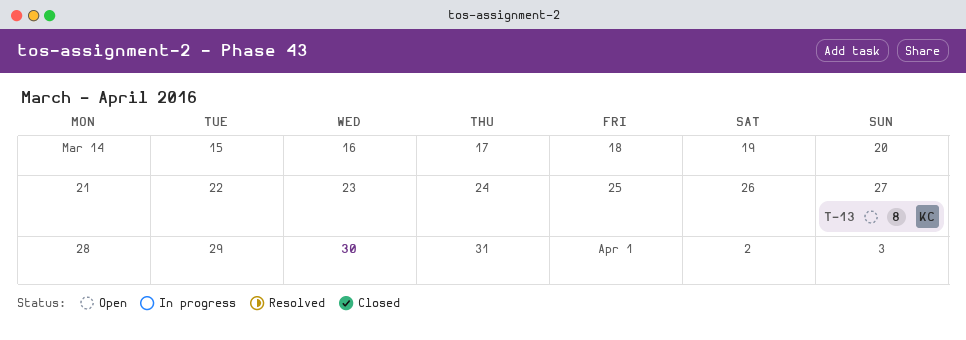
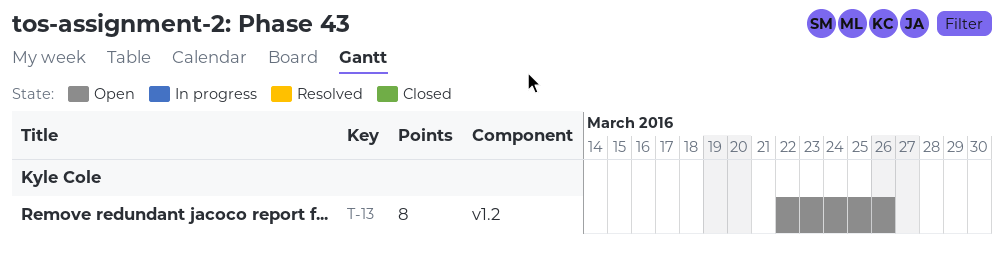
T-13, due: Mar 27 -> Mar 26

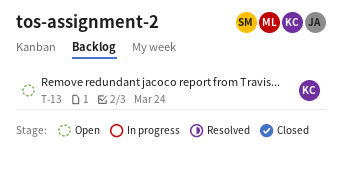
T-13, due: Mar 26 -> Mar 24

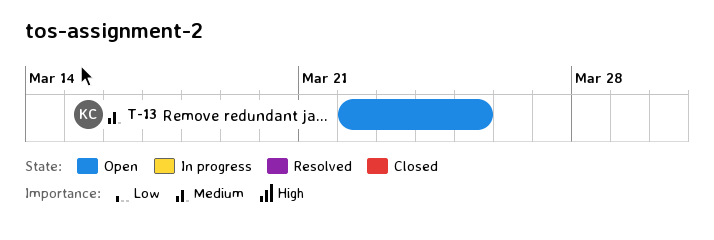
T-13, due: Mar 24 -> Mar 25

